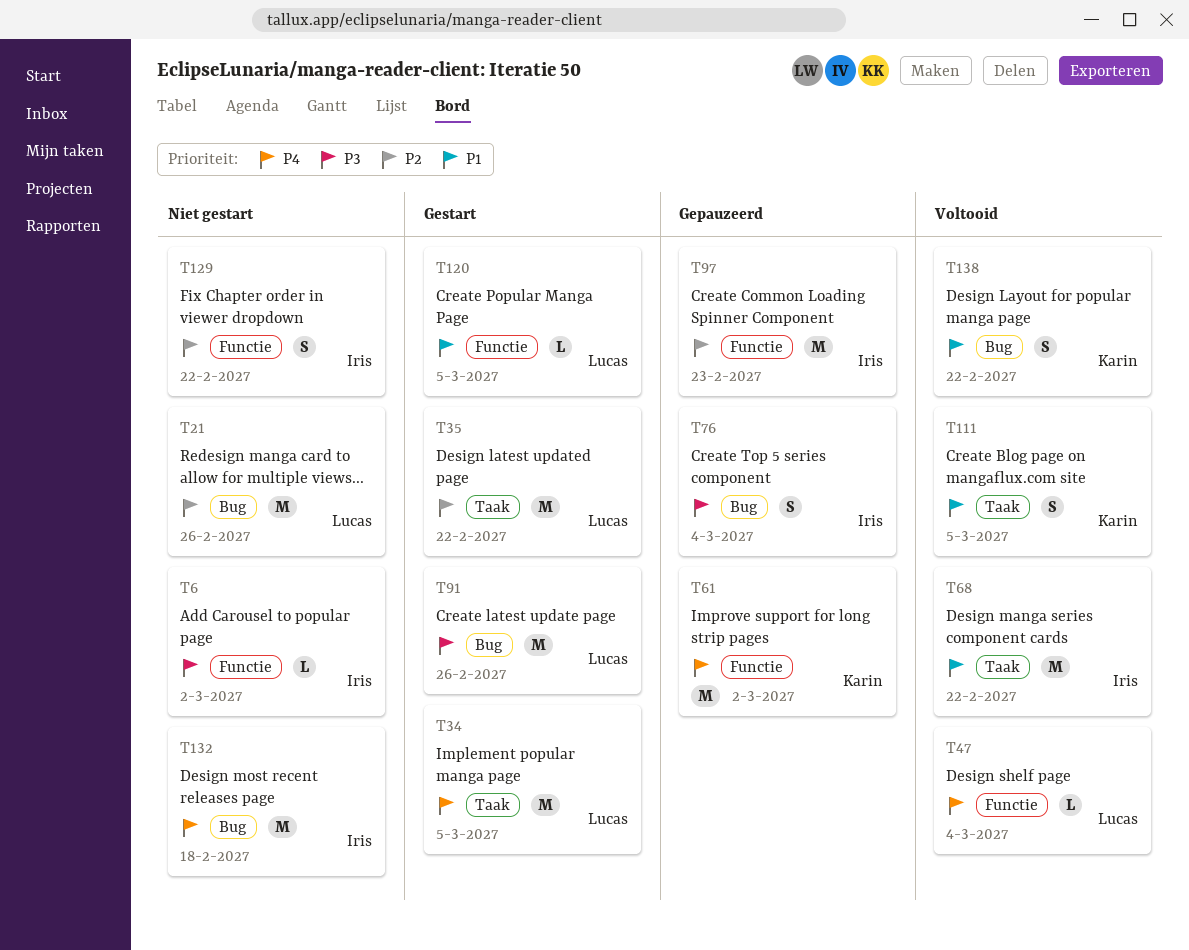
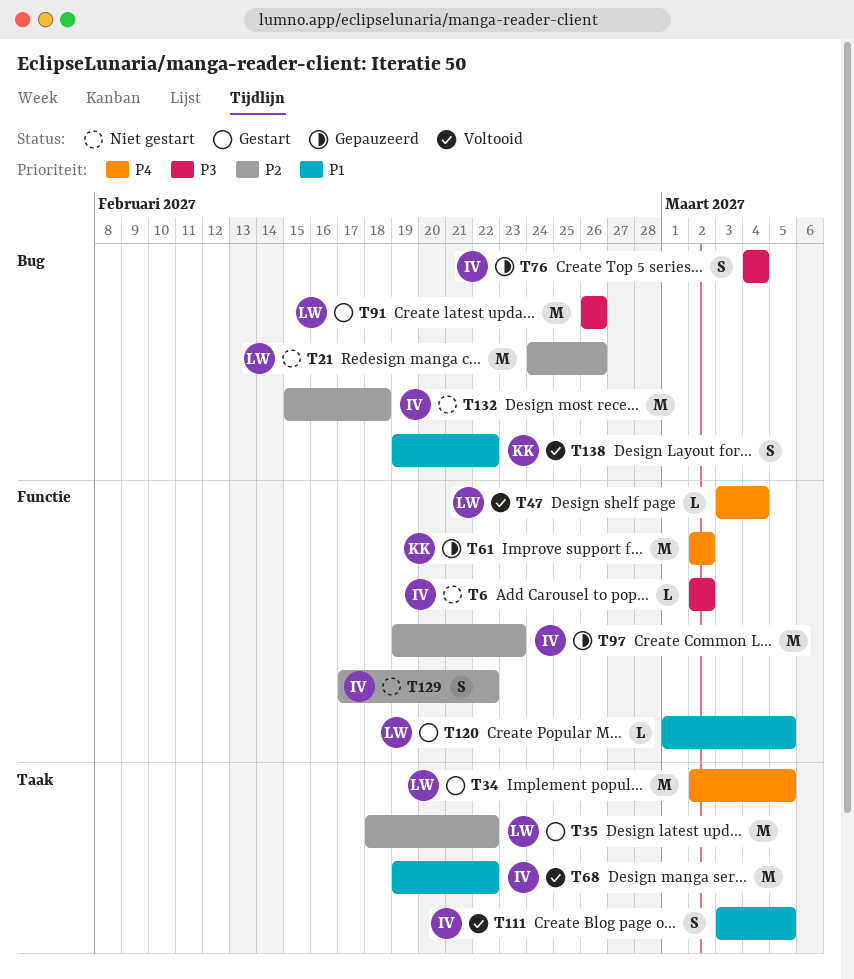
T111, owner: Karin -> Iris
T132, priority: P4 -> P2

